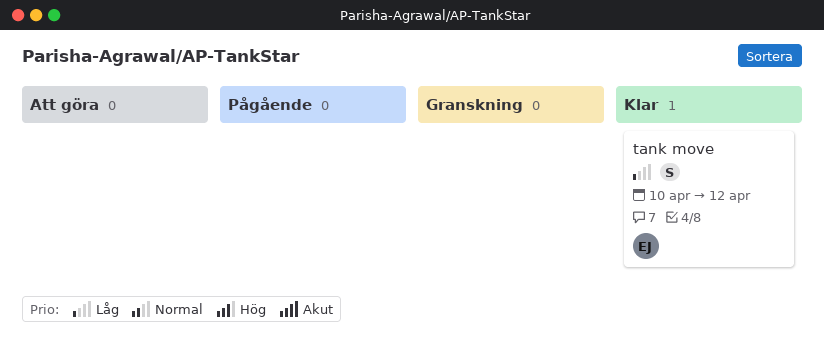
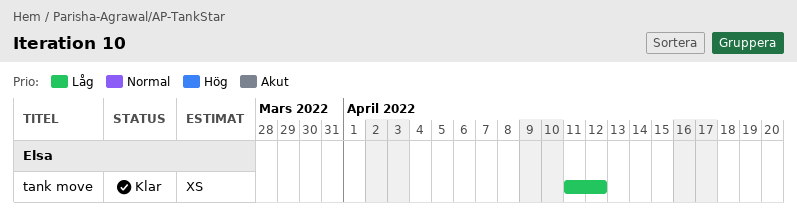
tank move, estimate: S -> XS
tank move, start: Apr 10 -> Apr 11

